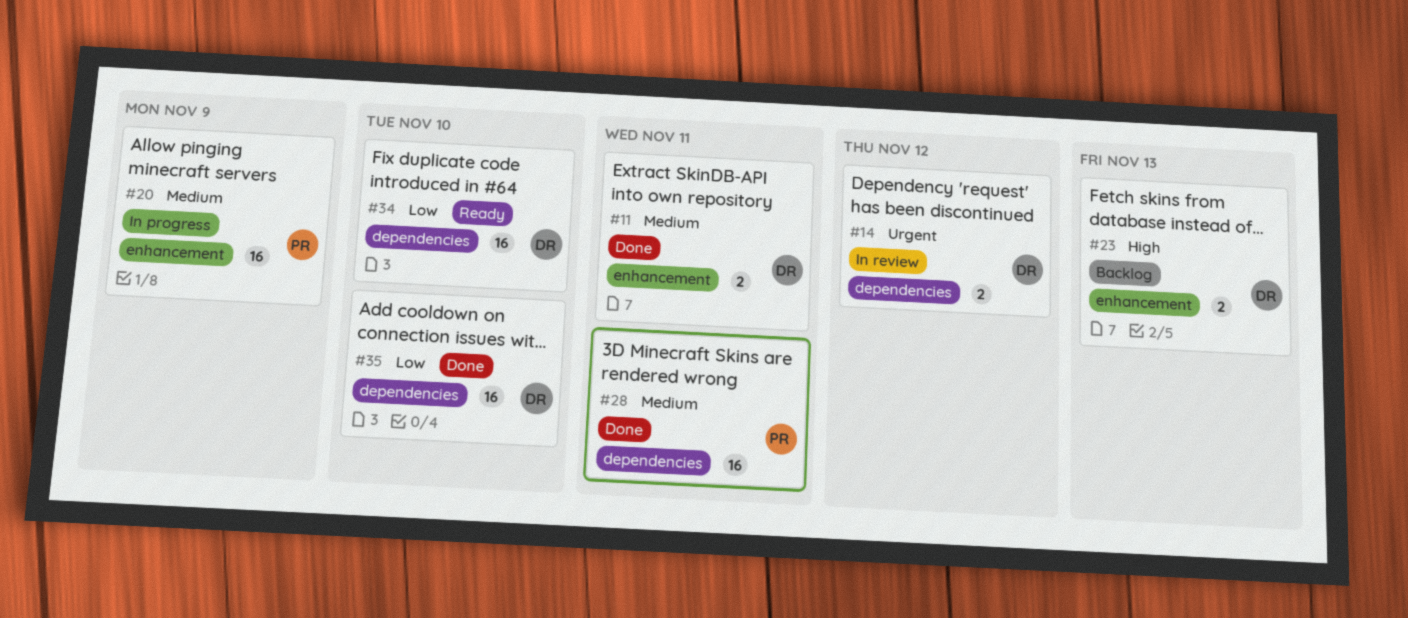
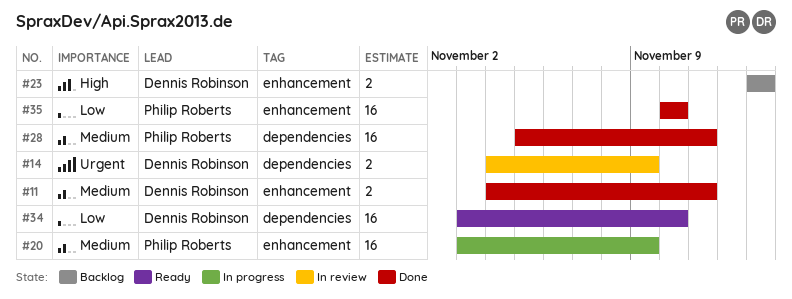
#14, due: Nov 12 -> Nov 9
#35, owner: Dennis Robinson -> Philip Roberts
#35, label: dependencies -> enhancement

